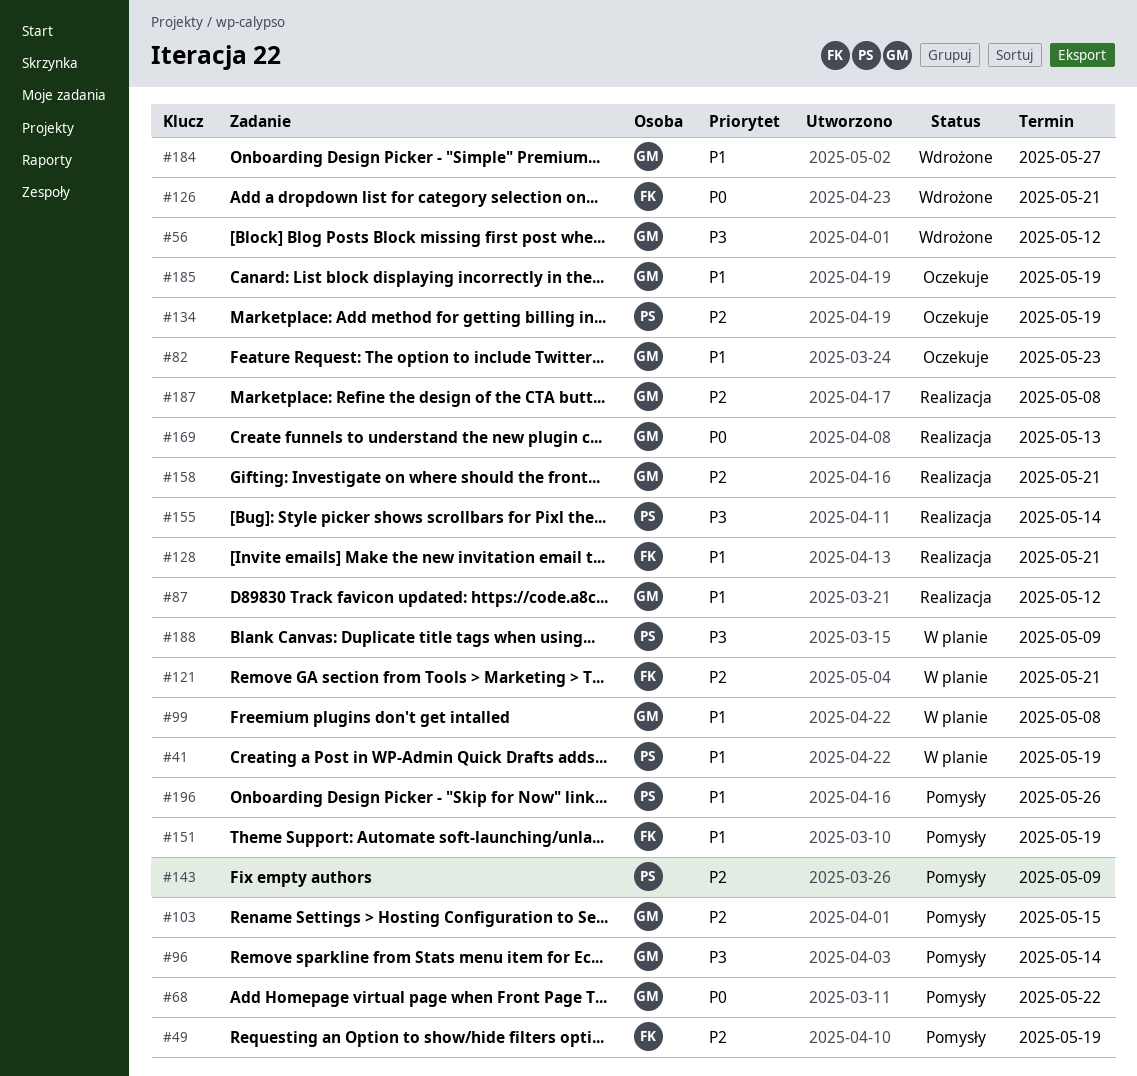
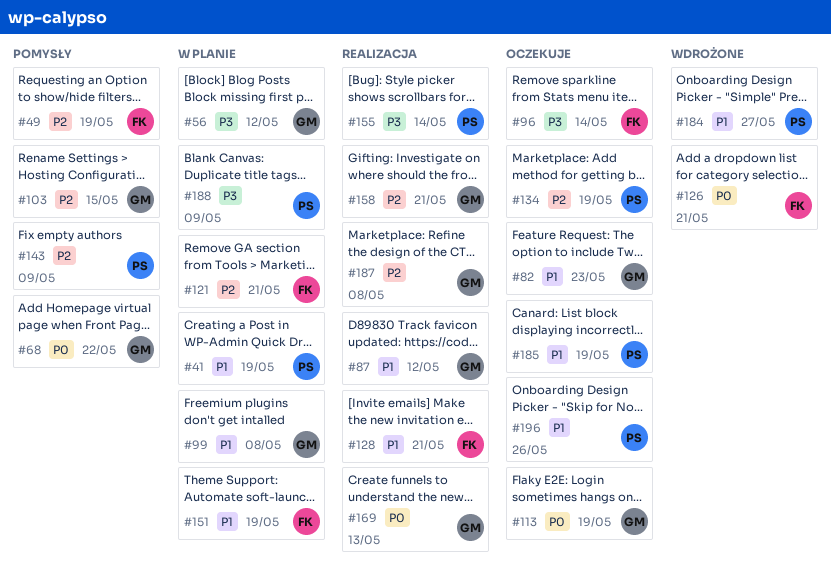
#56, status: Wdrożone -> W planie
#96, status: Pomysły -> Oczekuje
#96, owner: GM -> FK
#113: none -> present
#151, status: Pomysły -> W planie
#184, owner: GM -> PS
#185, owner: GM -> PS
#196, status: Pomysły -> Oczekuje

